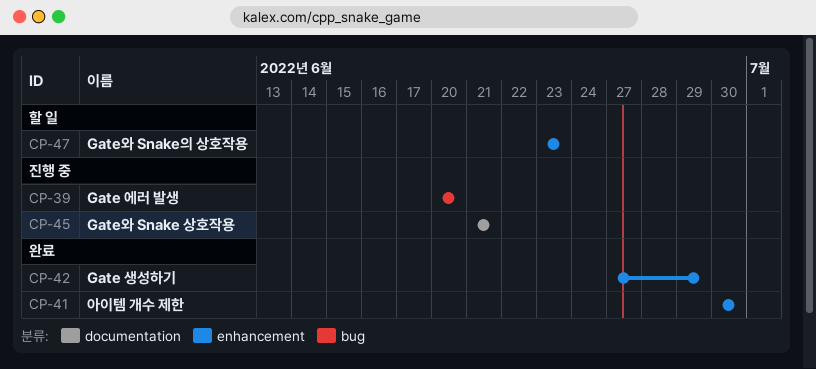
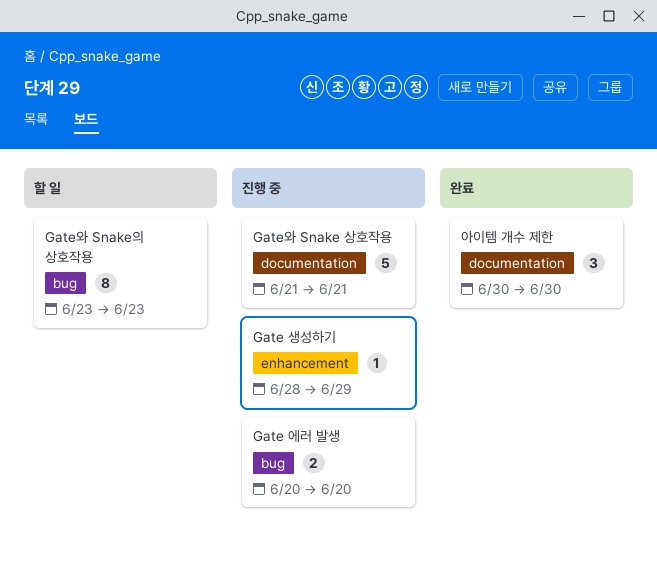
Gate 생성하기, status: 완료 -> 진행 중
Gate 생성하기, start: Jun 27 -> Jun 28
Gate와 Snake의 상호작용, label: enhancement -> bug
아이템 개수 제한, label: enhancement -> documentation

